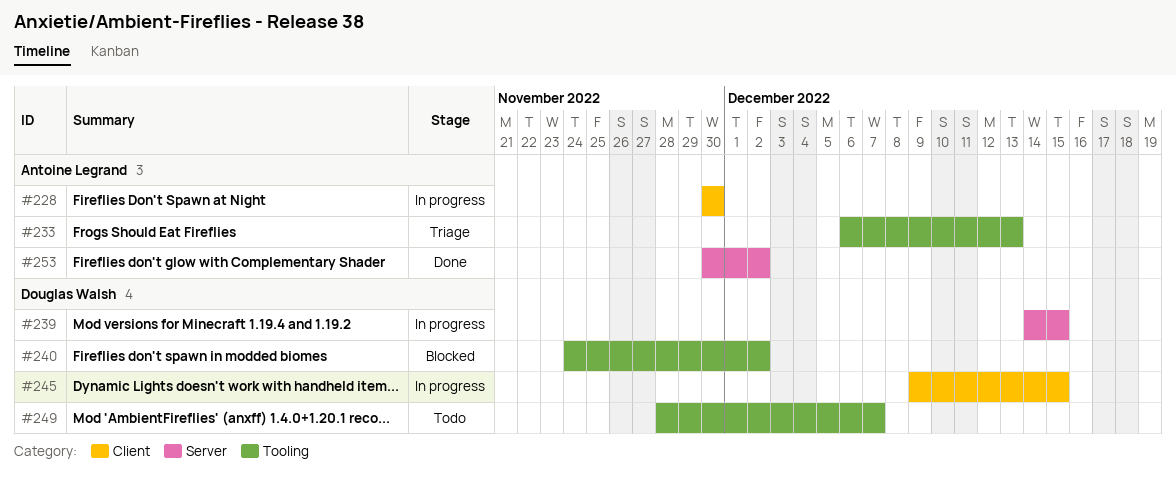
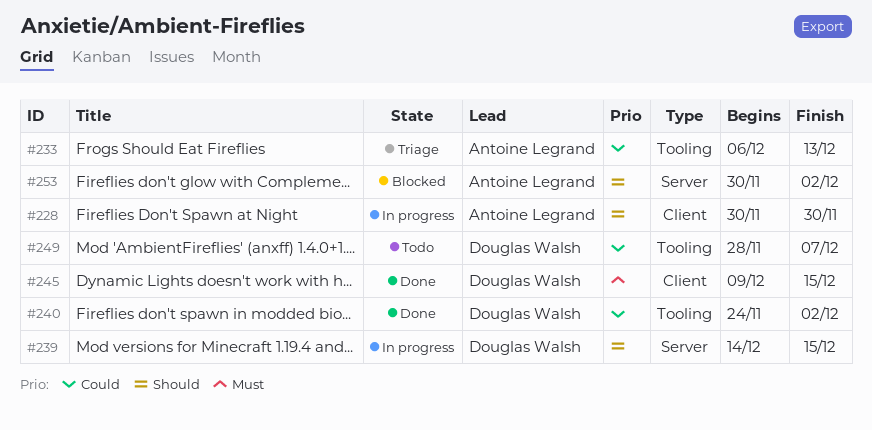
#240, status: Blocked -> Done
#245, status: In progress -> Done
#253, status: Done -> Blocked

